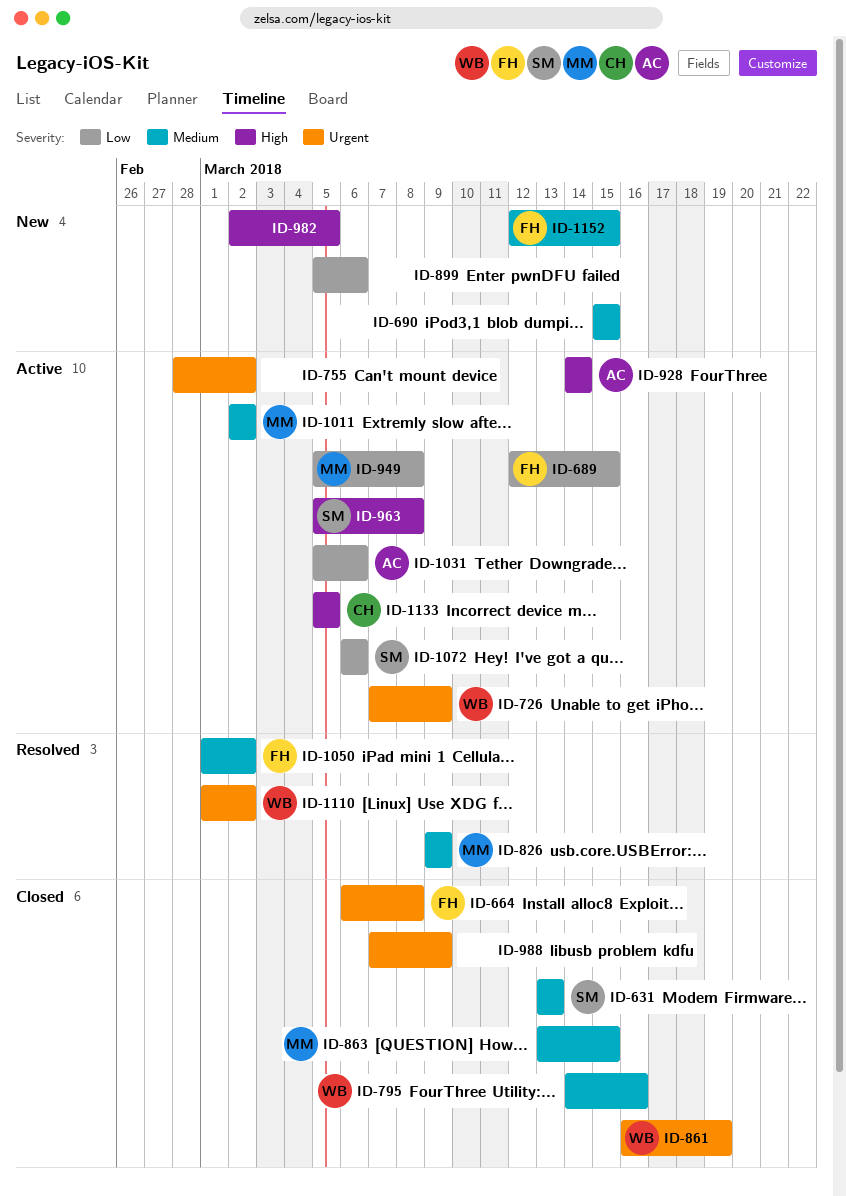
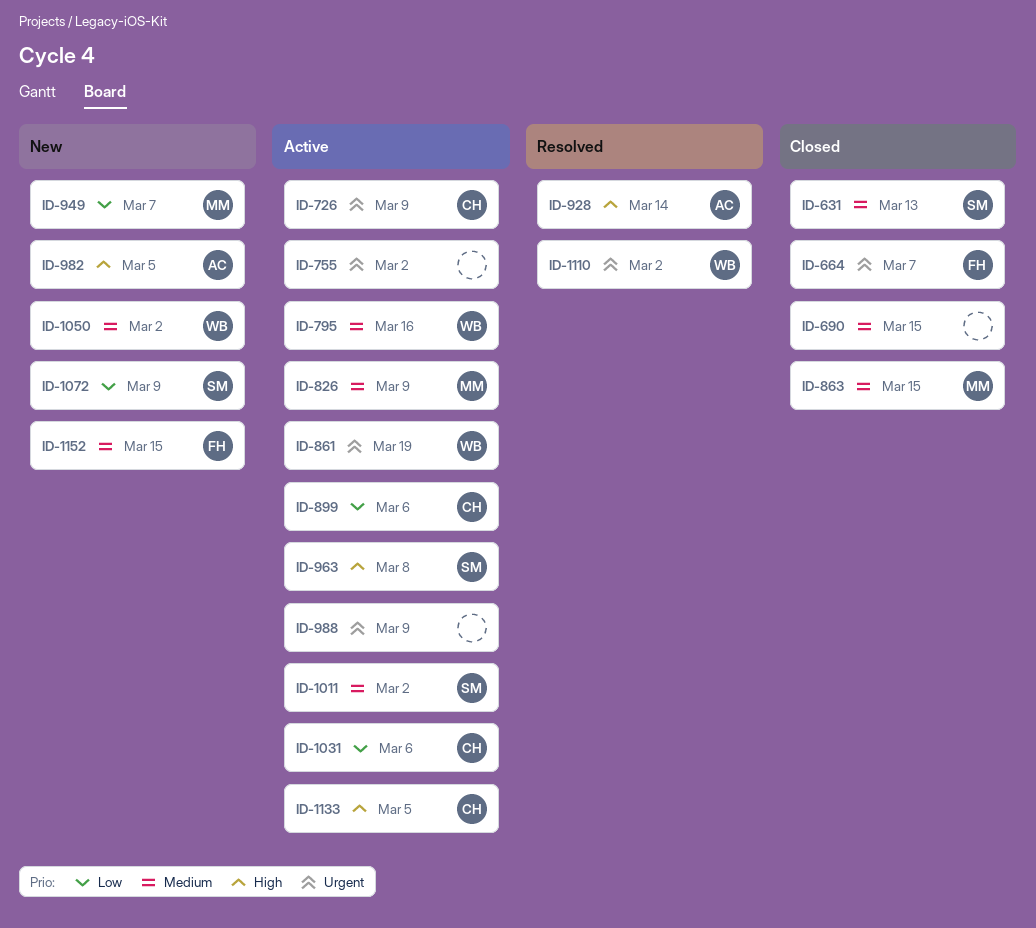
ID-664, due: Mar 8 -> Mar 7
ID-689: present -> none
ID-690, status: New -> Closed
ID-726, owner: WB -> CH
ID-795, status: Closed -> Active
ID-826, status: Resolved -> Active
ID-861, status: Closed -> Active
ID-899, status: New -> Active
ID-899, owner: none -> CH
ID-928, status: Active -> Resolved
ID-949, status: Active -> New
ID-949, due: Mar 8 -> Mar 7
ID-982, owner: none -> AC
ID-988, status: Closed -> Active
ID-1011, owner: MM -> SM
ID-1031, owner: AC -> CH
ID-1050, status: Resolved -> New
ID-1050, owner: FH -> WB
ID-1072, status: Active -> New
ID-1072, due: Mar 6 -> Mar 9

